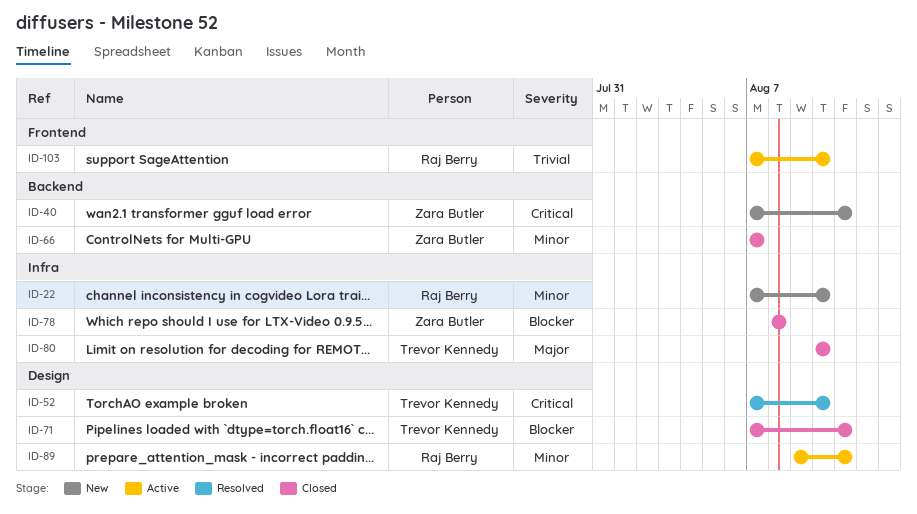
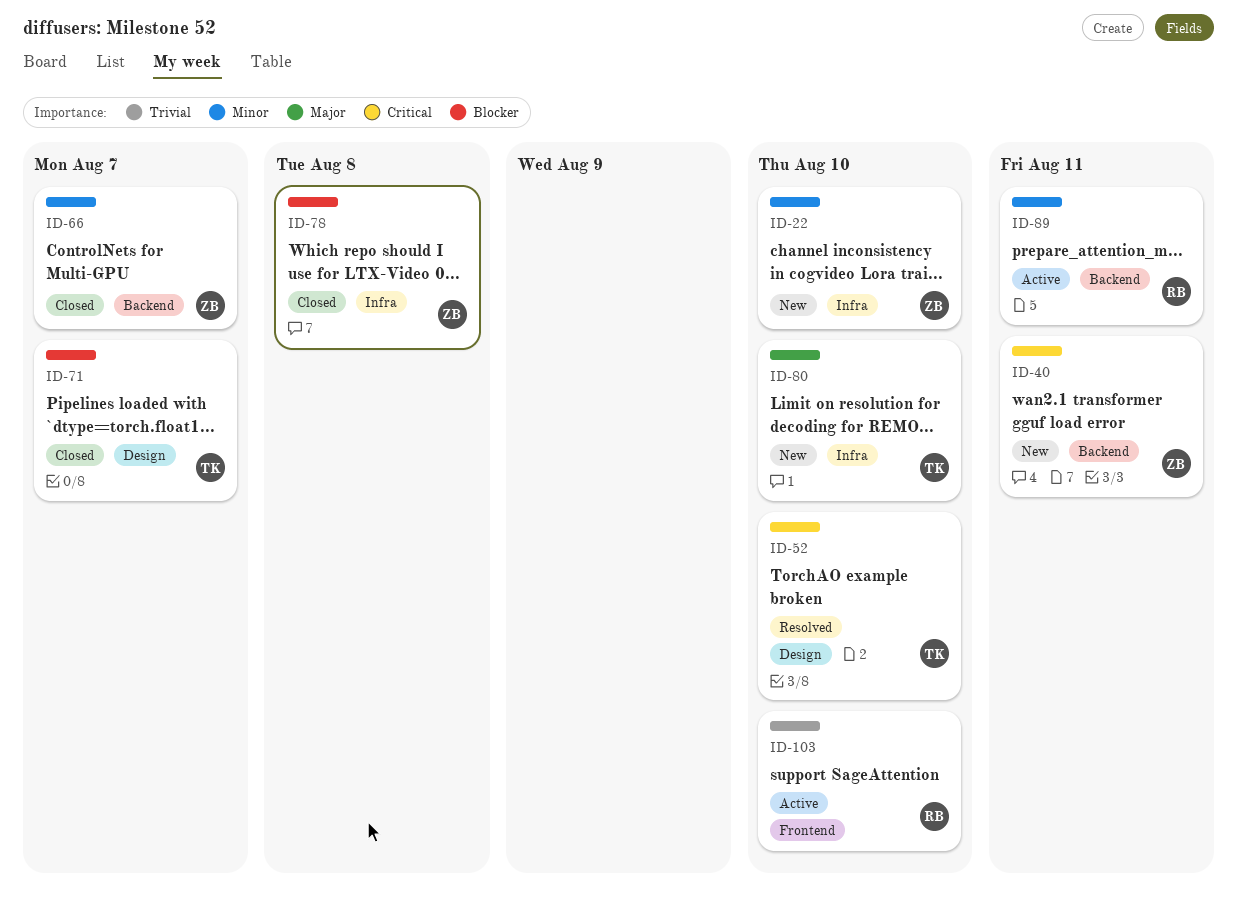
ID-22, owner: Raj Berry -> Zara Butler
ID-71, due: Aug 11 -> Aug 7
ID-80, status: Closed -> New
ID-89, label: Design -> Backend

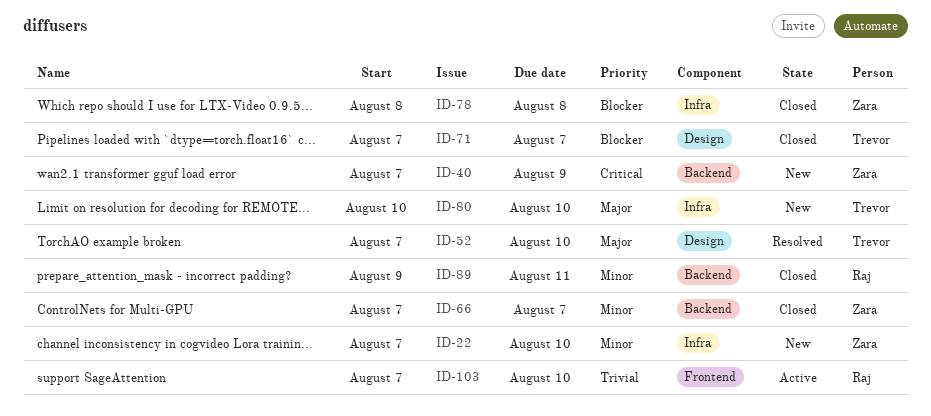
ID-40, due: Aug 11 -> Aug 9
ID-52, priority: Critical -> Major
ID-89, status: Active -> Closed

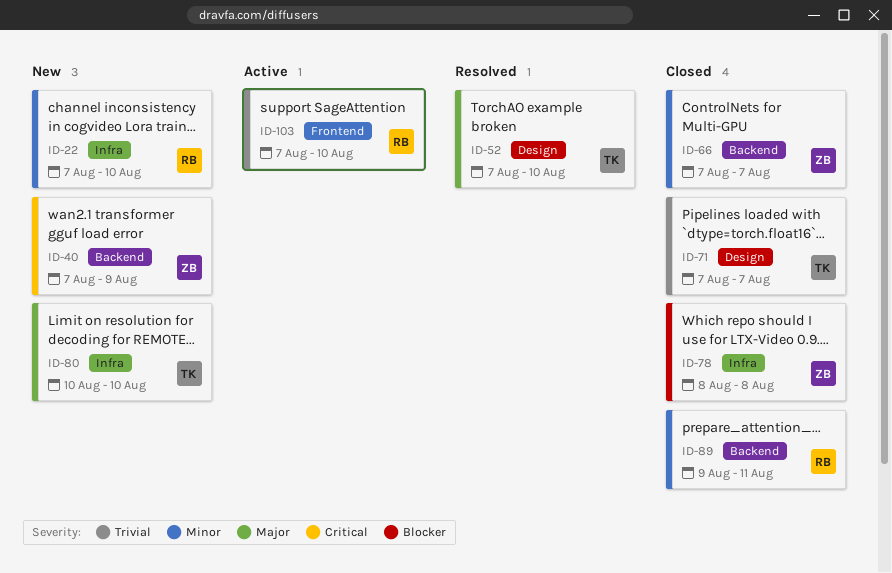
ID-22, owner: Zara -> Raj
ID-71, priority: Blocker -> Trivial

